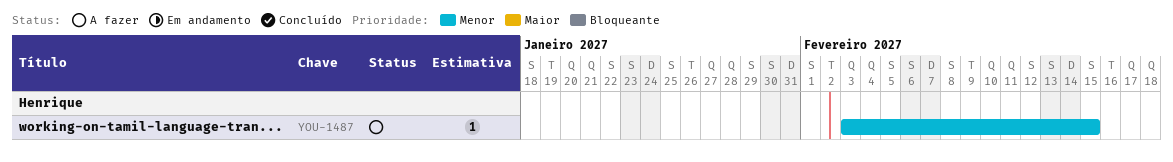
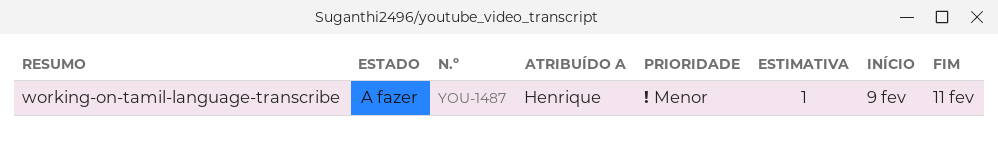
YOU-1487, start: Feb 3 -> Feb 9
YOU-1487, due: Feb 15 -> Feb 11

